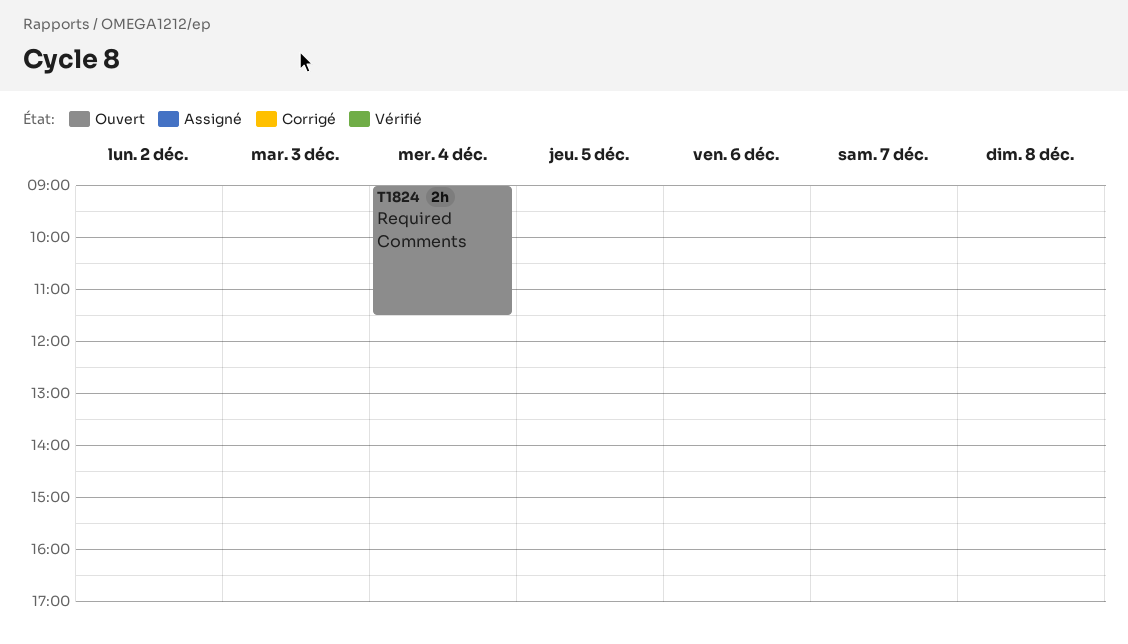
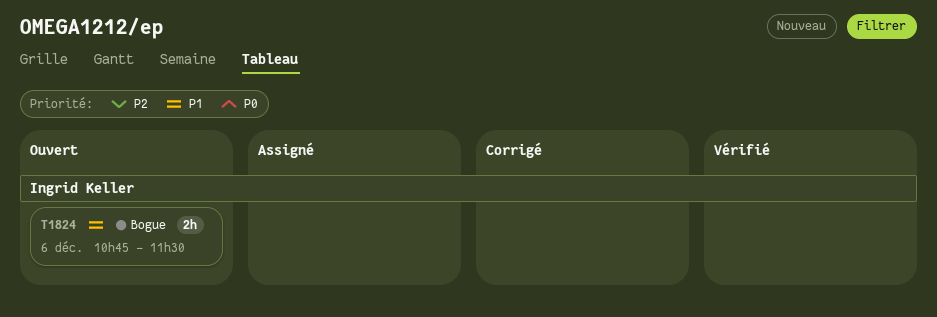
T1824, day: Dec 4 -> Dec 6
T1824, begins: 09:00 -> 10:45

